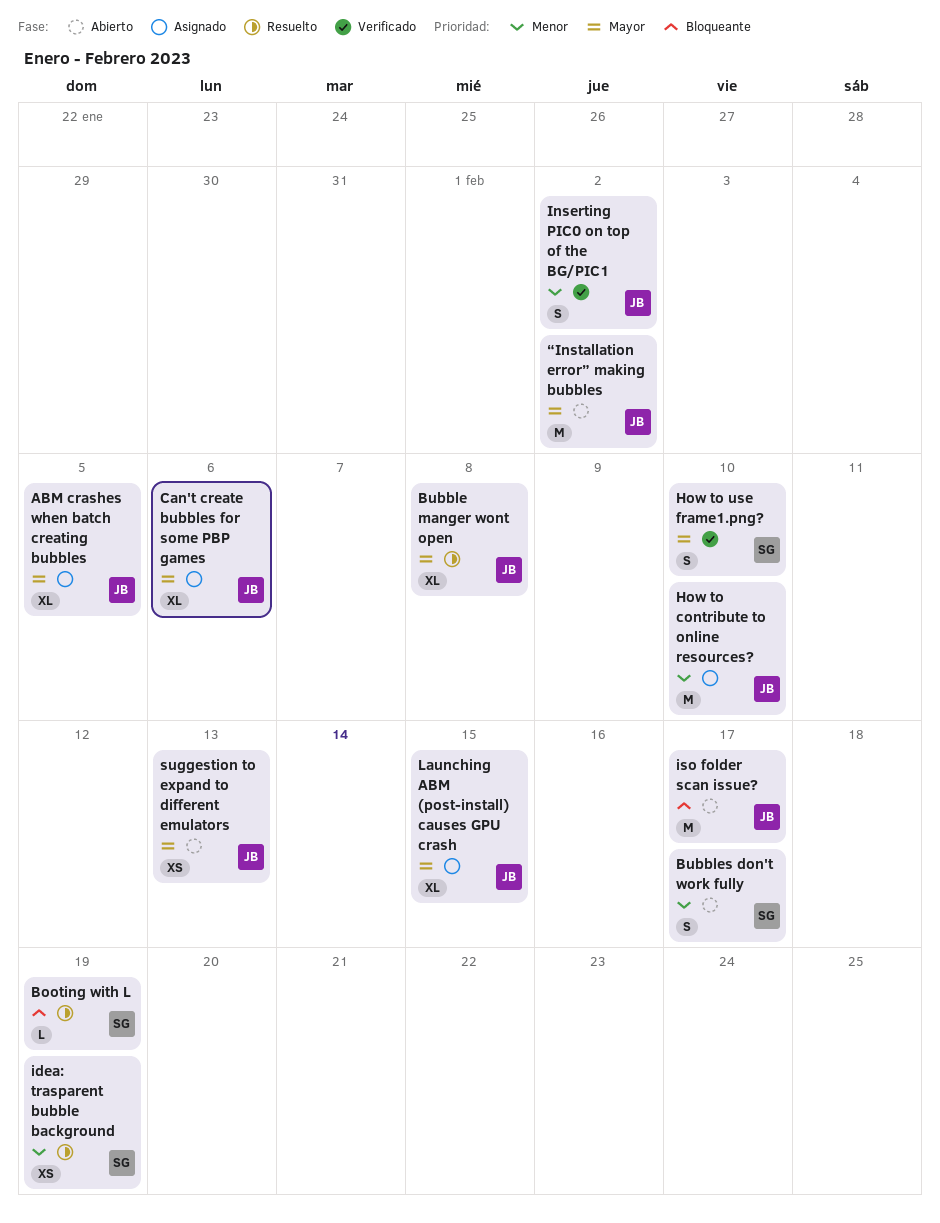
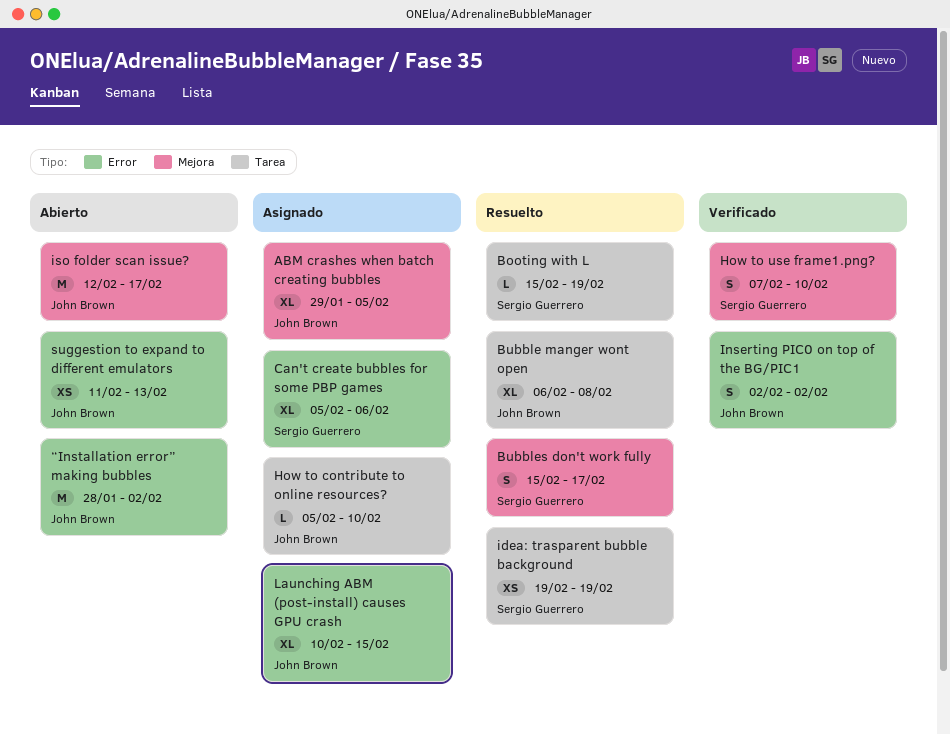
Bubbles don't work fully, status: Abierto -> Resuelto
Can't create bubbles for some PBP games, owner: John Brown -> Sergio Guerrero
How to contribute to online resources?, estimate: M -> L

